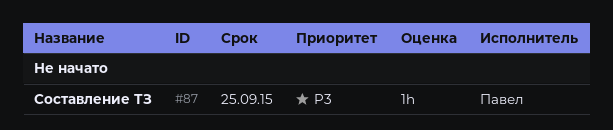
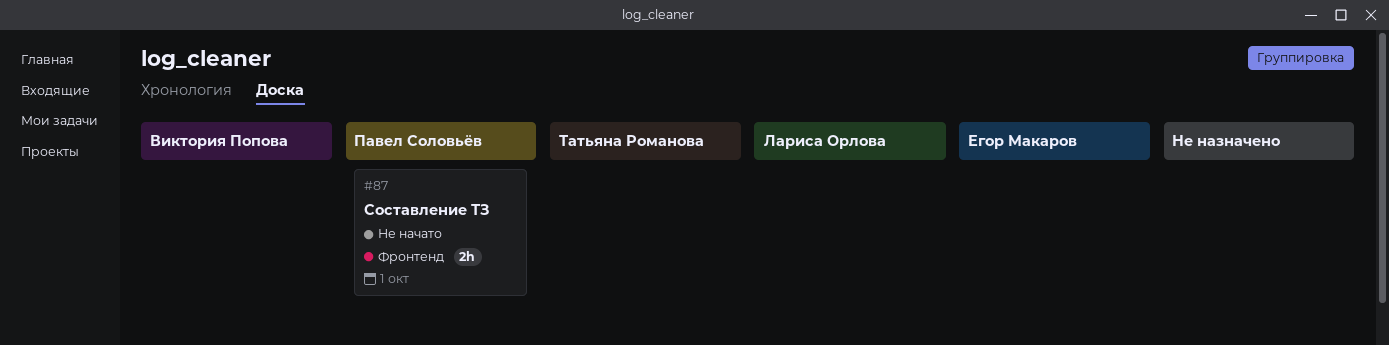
#87, estimate: 1h -> 2h
#87, due: Sep 25 -> Oct 1

